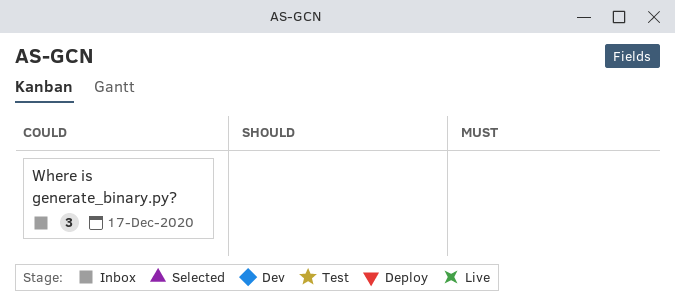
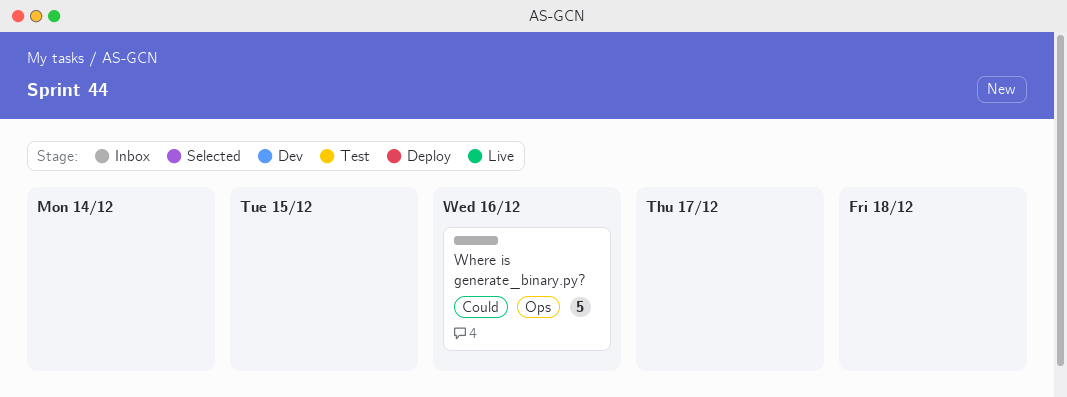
Where is generate_binary.py?, estimate: 3 -> 5
Where is generate_binary.py?, due: Dec 17 -> Dec 16

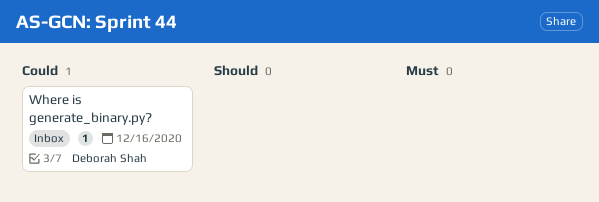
Where is generate_binary.py?, estimate: 5 -> 1

